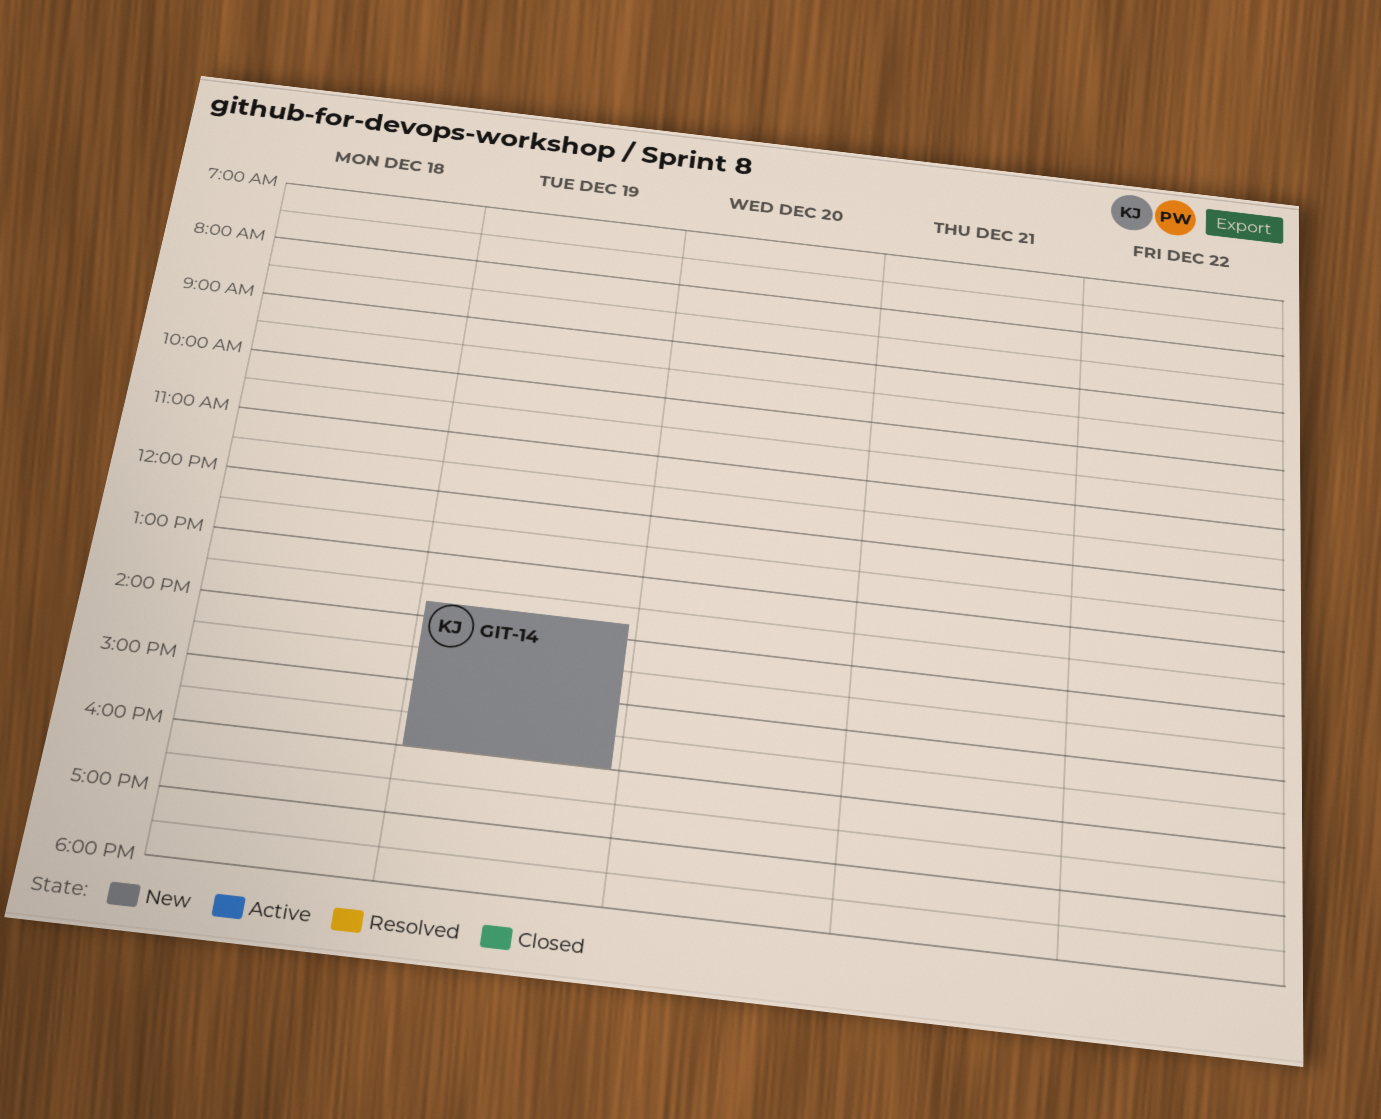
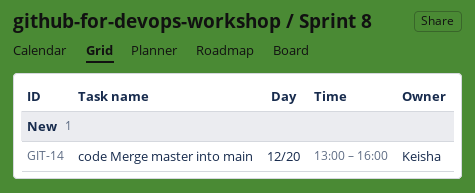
GIT-14, day: Dec 19 -> Dec 20
GIT-14, begins: 13:45 -> 13:00

